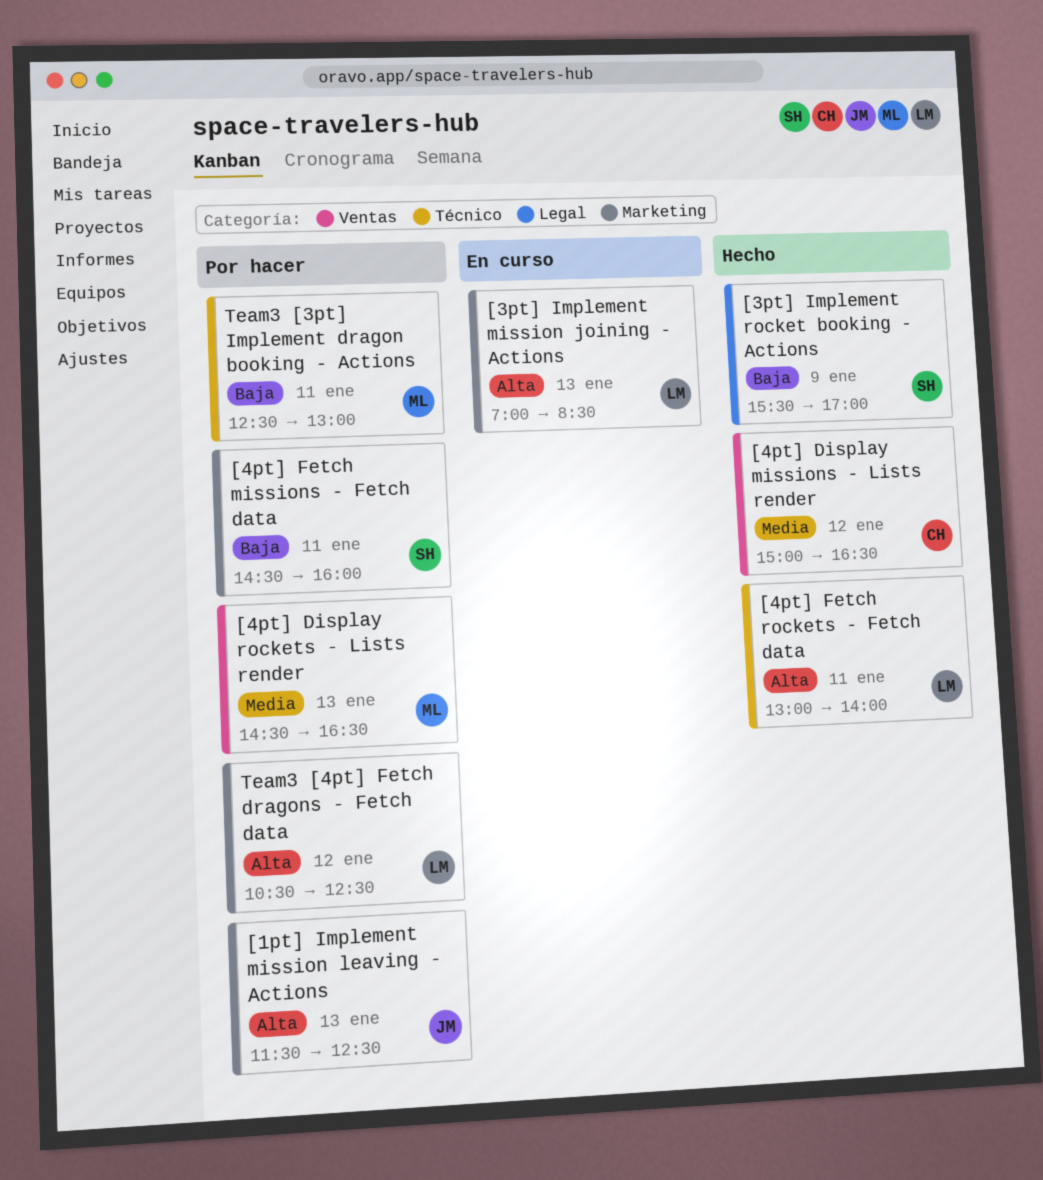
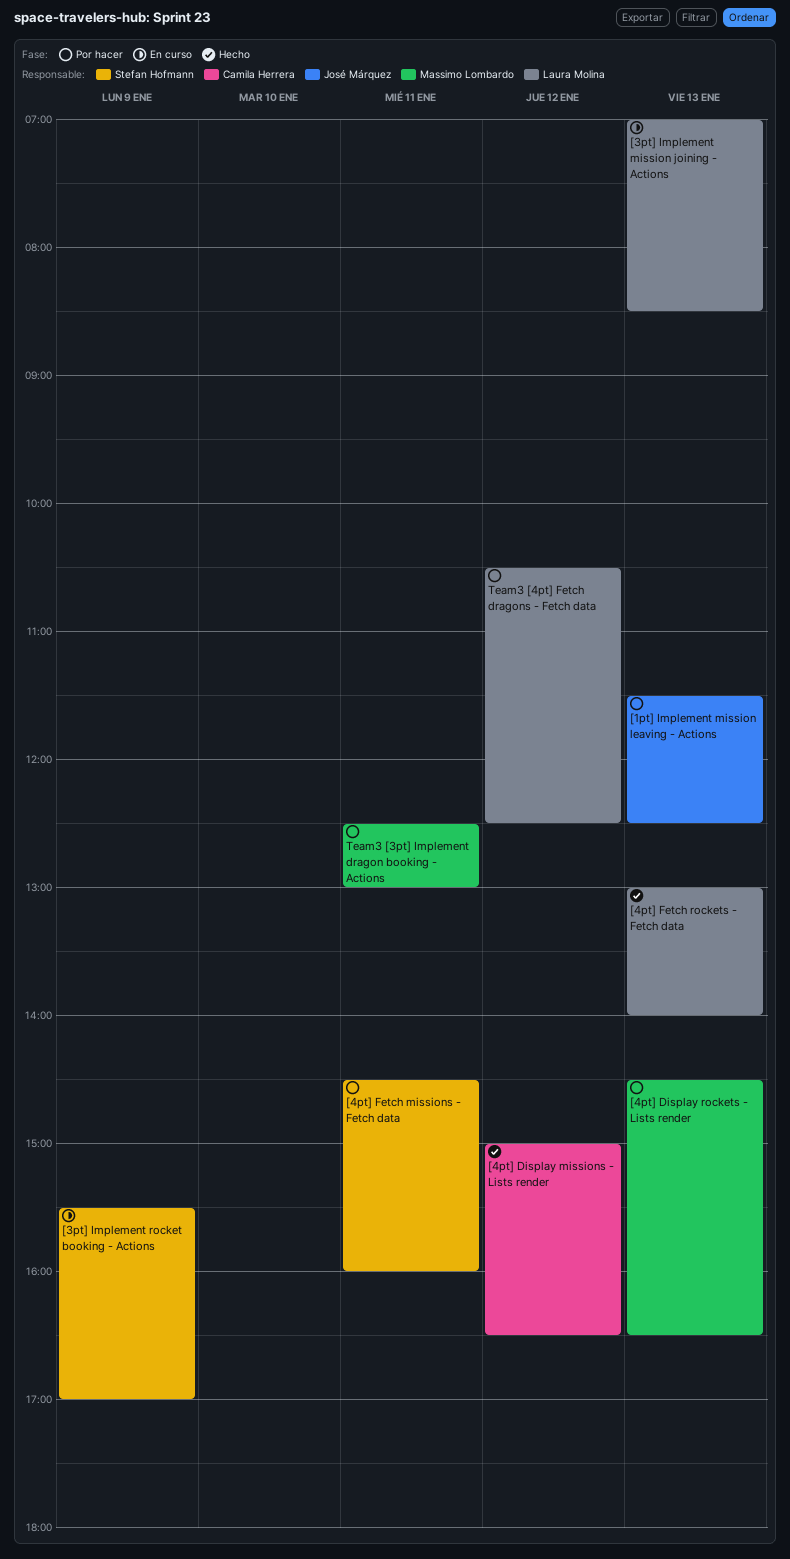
[3pt] Implement rocket booking - Actions, status: Hecho -> En curso
[4pt] Fetch rockets - Fetch data, day: Jan 11 -> Jan 13

